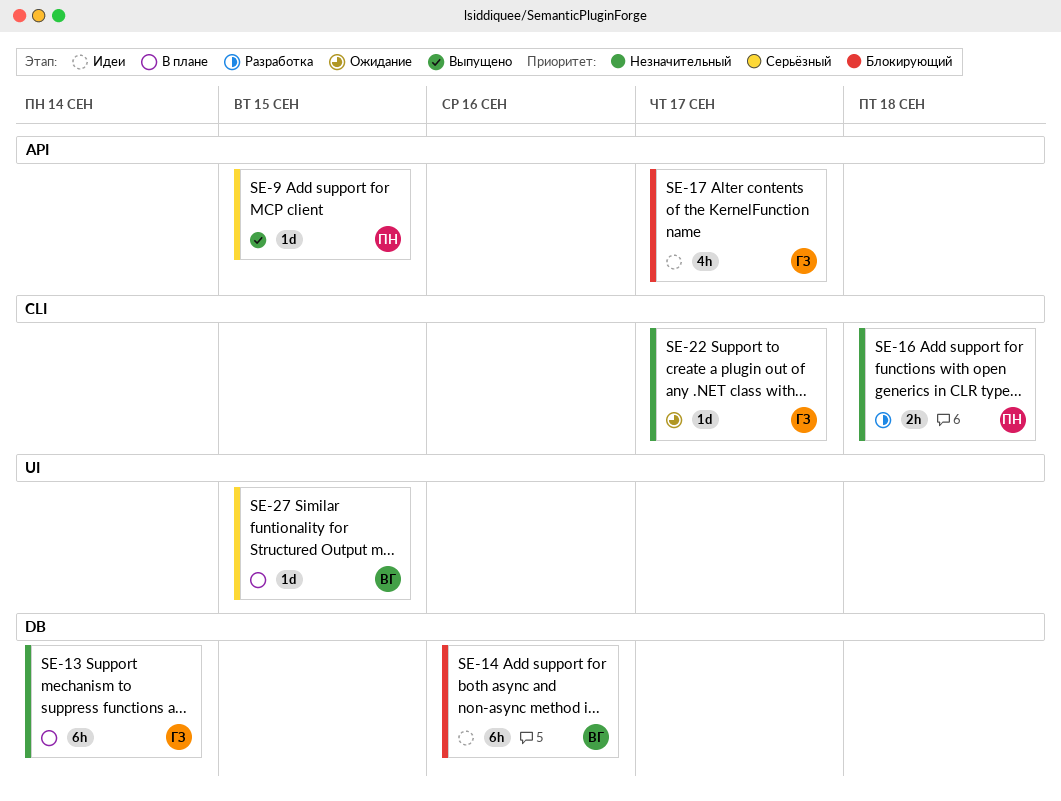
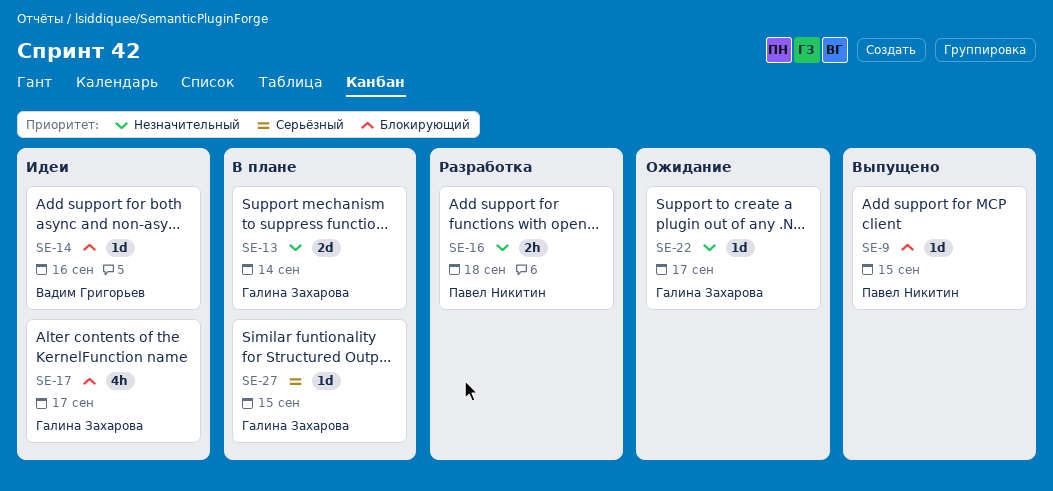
SE-9, priority: Серьёзный -> Блокирующий
SE-13, estimate: 6h -> 2d
SE-14, estimate: 6h -> 1d
SE-27, owner: Вадим Григорьев -> Галина Захарова

